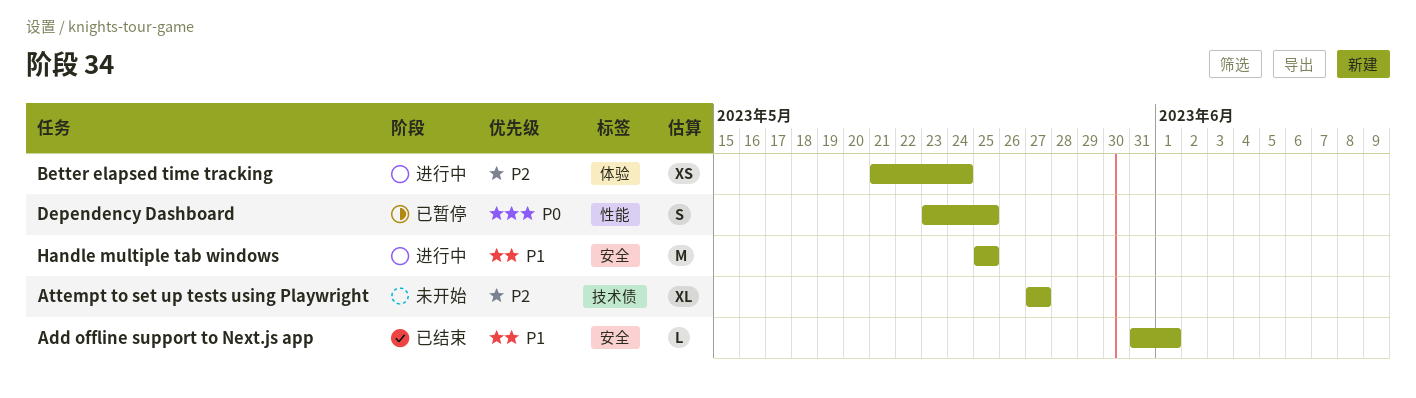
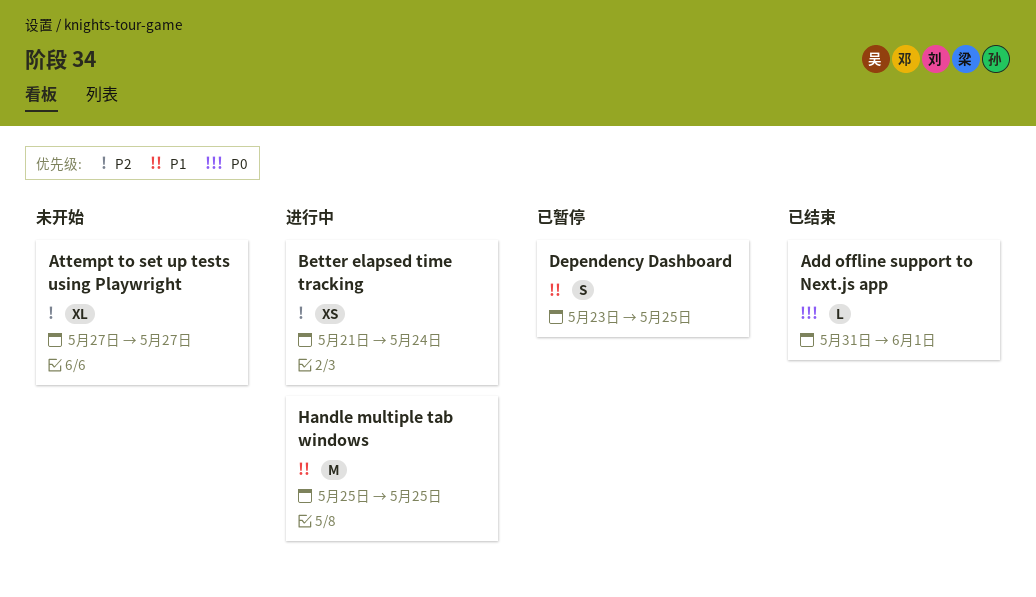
Add offline support to Next.js app, priority: P1 -> P0
Dependency Dashboard, priority: P0 -> P1

